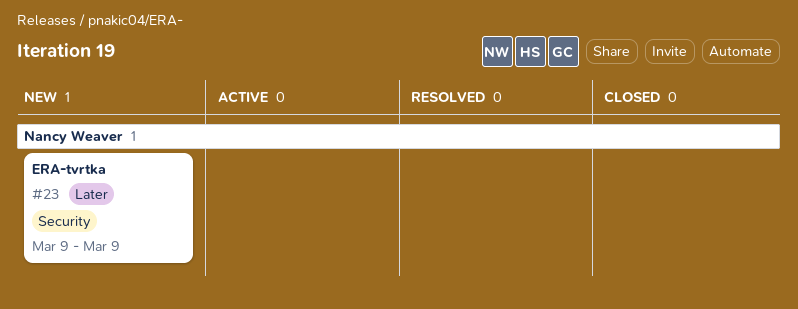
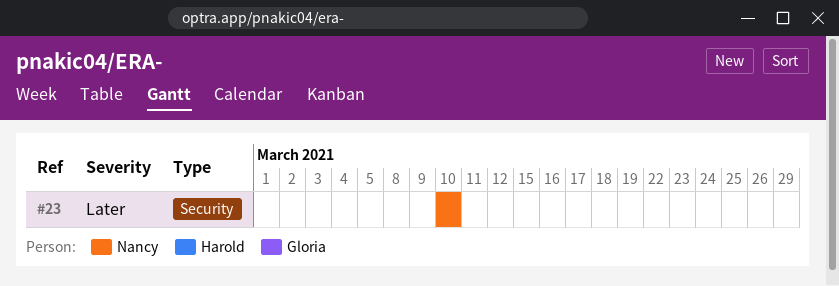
#23, start: Mar 9 -> Mar 10
#23, due: Mar 9 -> Mar 10

